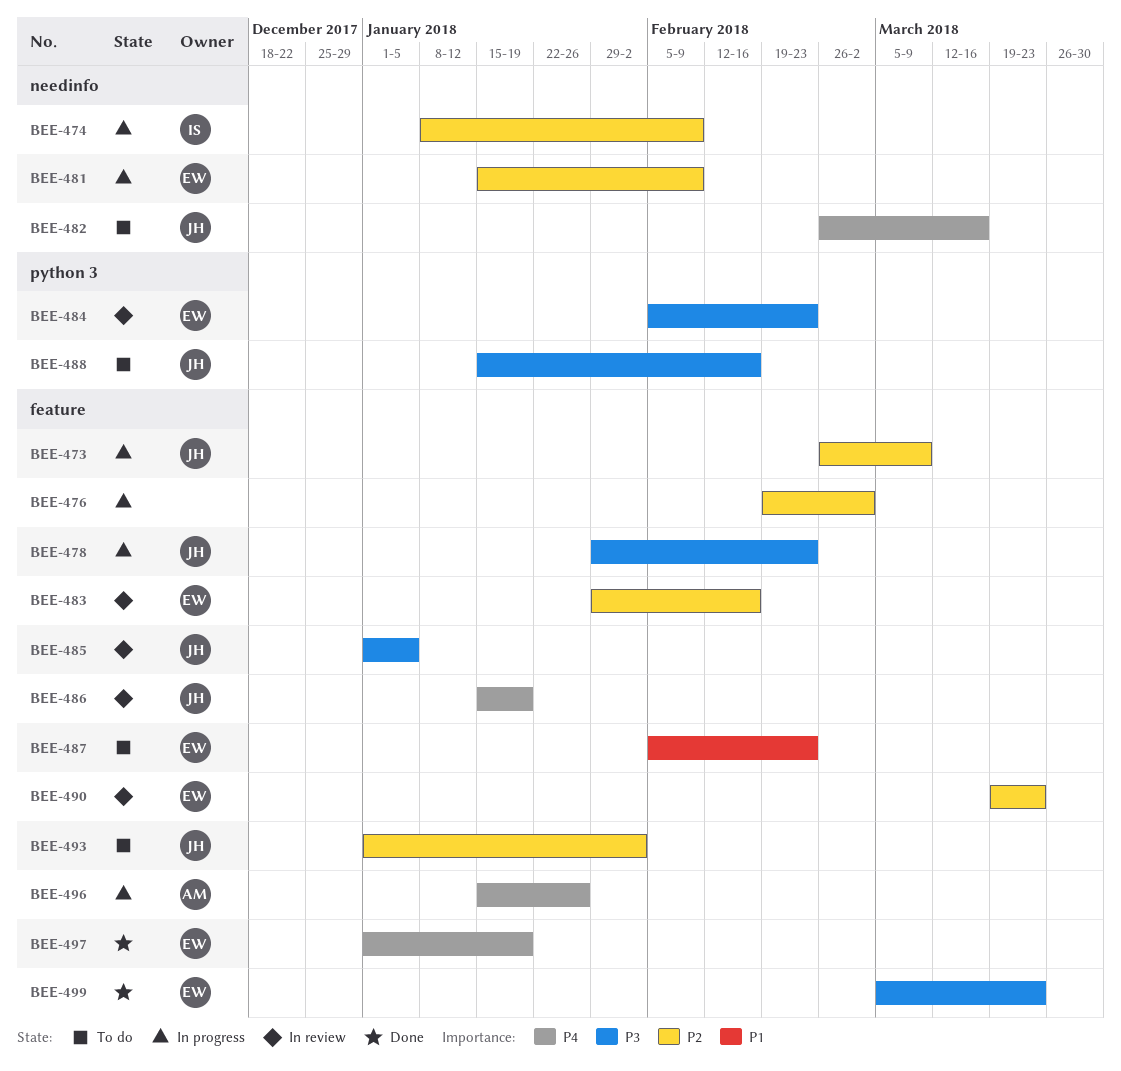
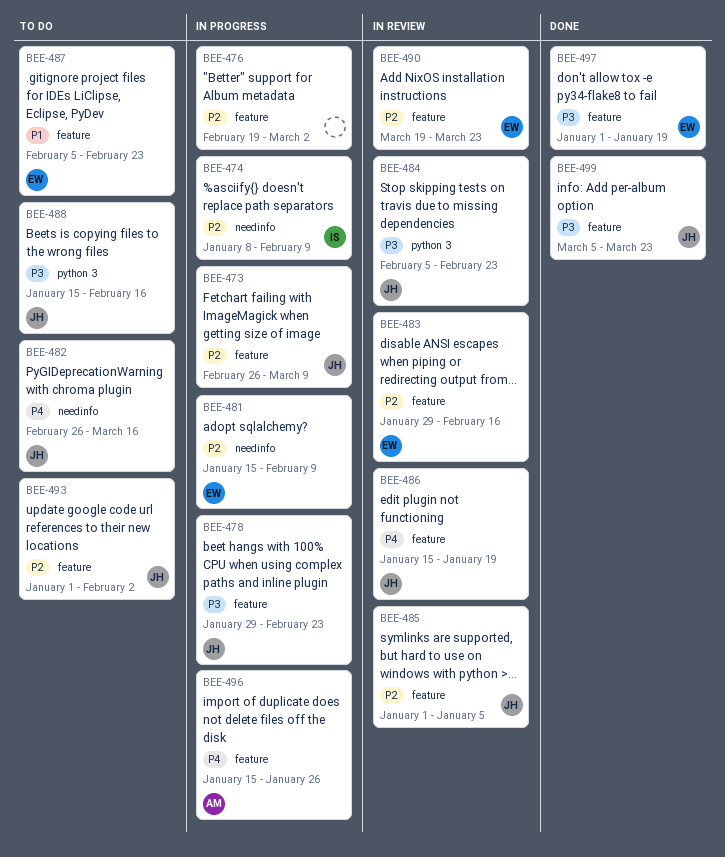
BEE-484, owner: EW -> JH
BEE-485, priority: P3 -> P2
BEE-497, priority: P4 -> P3
BEE-499, owner: EW -> JH

